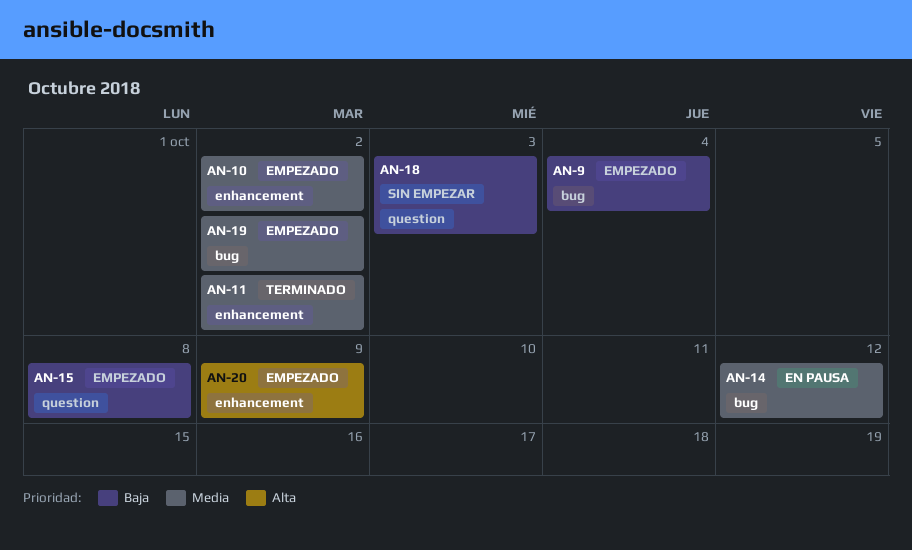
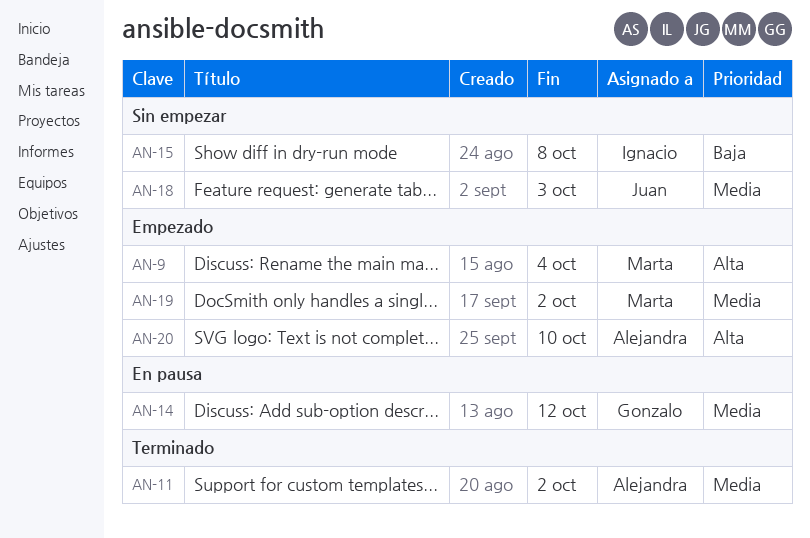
AN-9, priority: Baja -> Alta
AN-10: present -> none
AN-15, status: Empezado -> Sin empezar
AN-18, priority: Baja -> Media
AN-20, due: Oct 9 -> Oct 10

